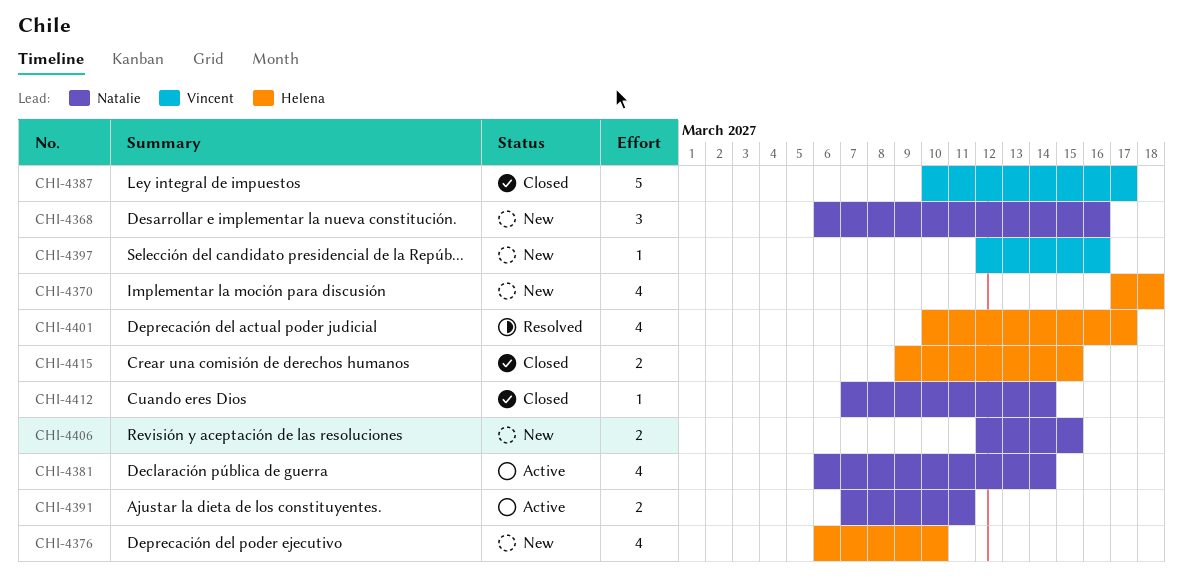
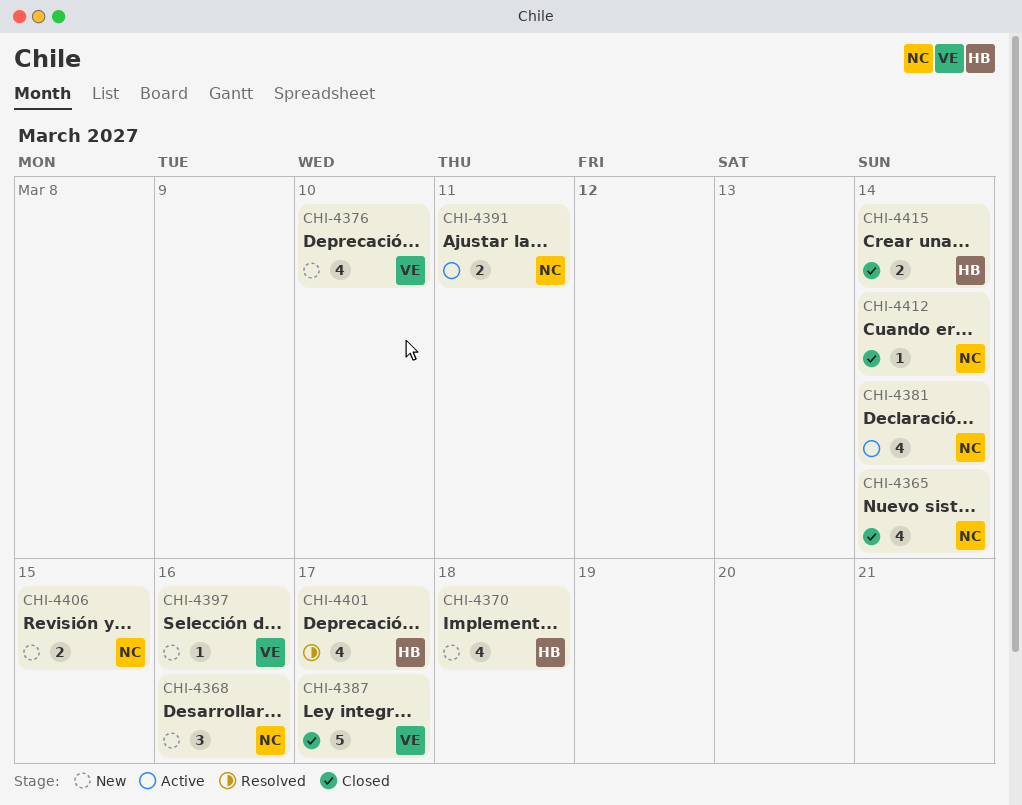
CHI-4365: none -> present
CHI-4376, owner: Helena -> Vincent
CHI-4415, due: Mar 15 -> Mar 14

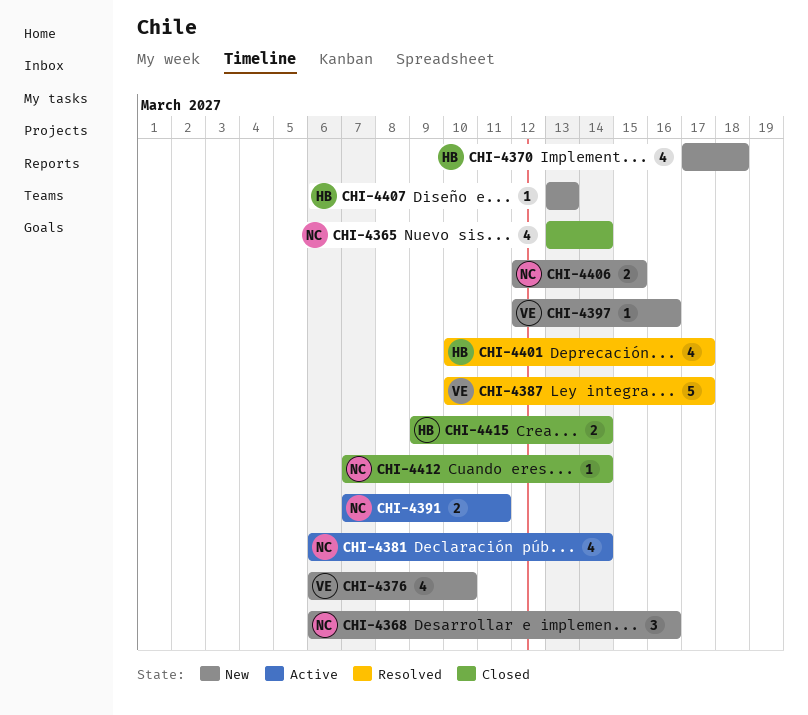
CHI-4387, status: Closed -> Resolved
CHI-4407: none -> present

